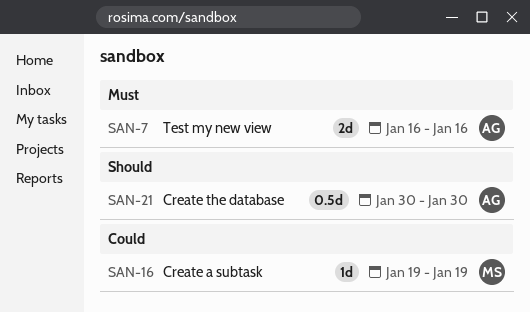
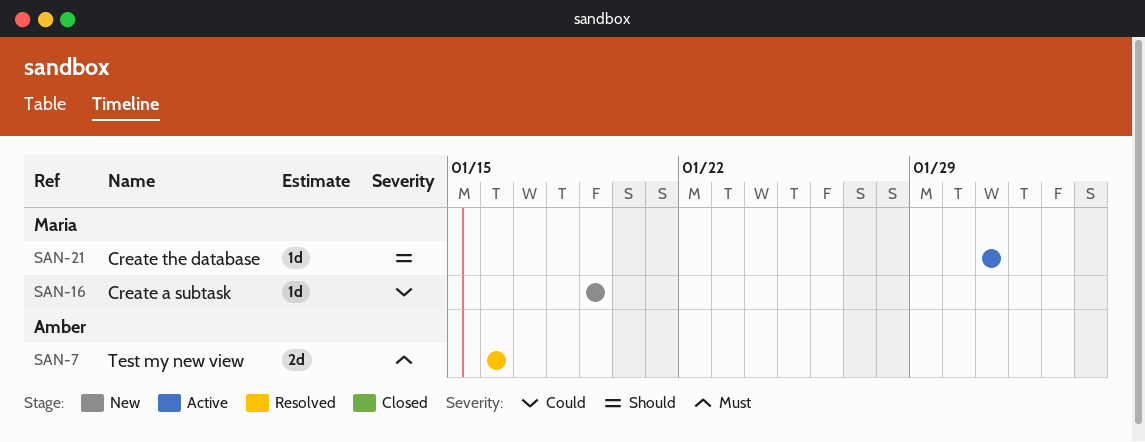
SAN-21, owner: Amber -> Maria
SAN-21, estimate: 0.5d -> 1d
SAN-21, start: Jan 30 -> Jan 31
SAN-21, due: Jan 30 -> Jan 31

